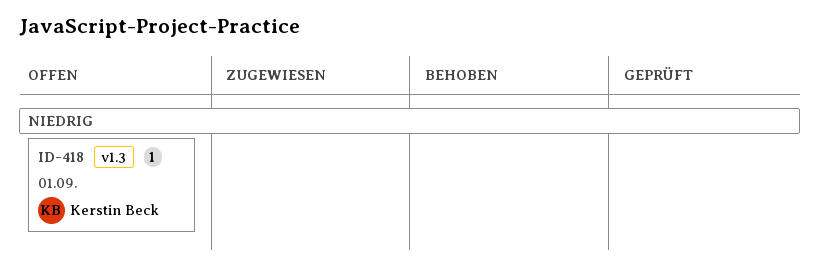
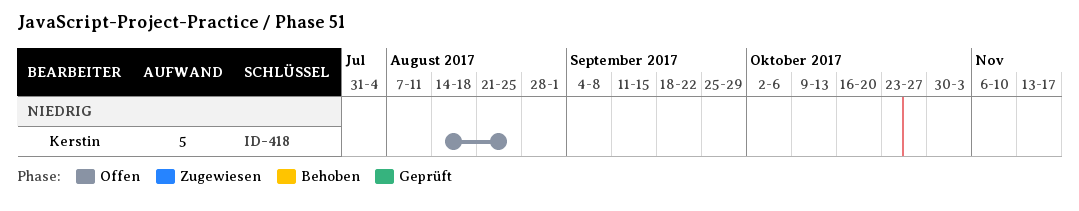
ID-418, estimate: 1 -> 5
ID-418, due: Sep 1 -> Aug 25

